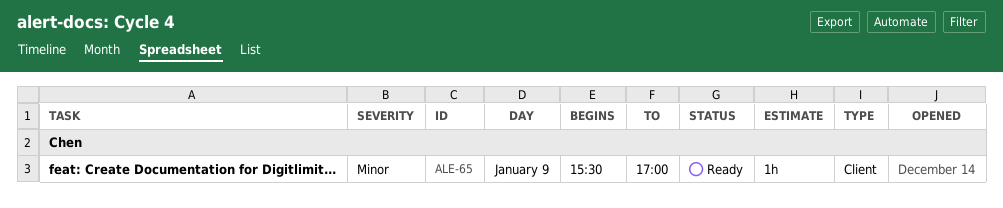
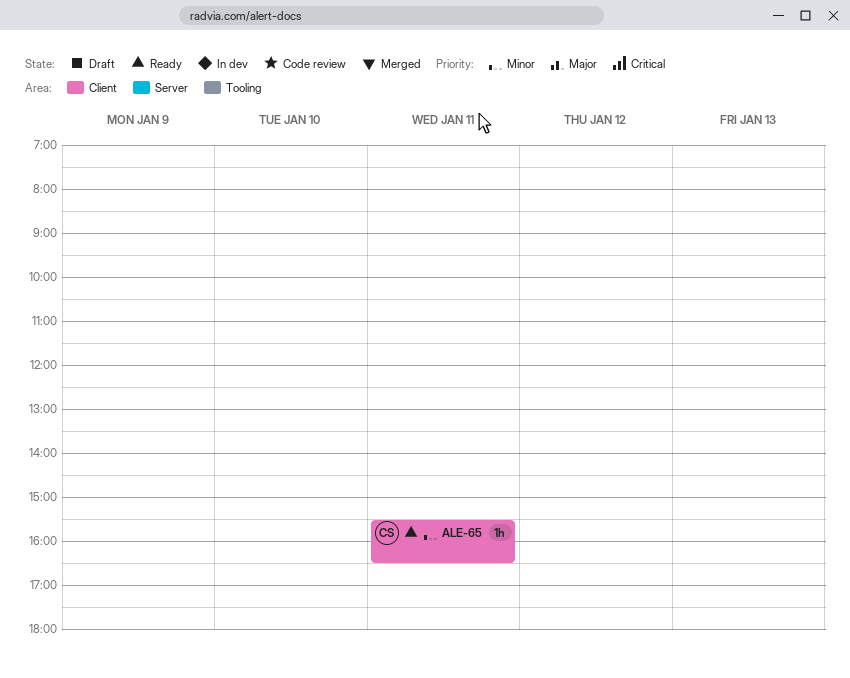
ALE-65, day: Jan 9 -> Jan 11
ALE-65, ends: 17:00 -> 16:30

